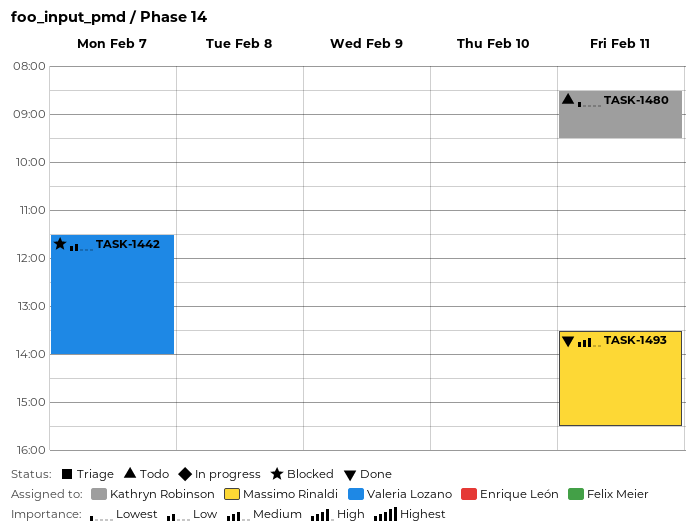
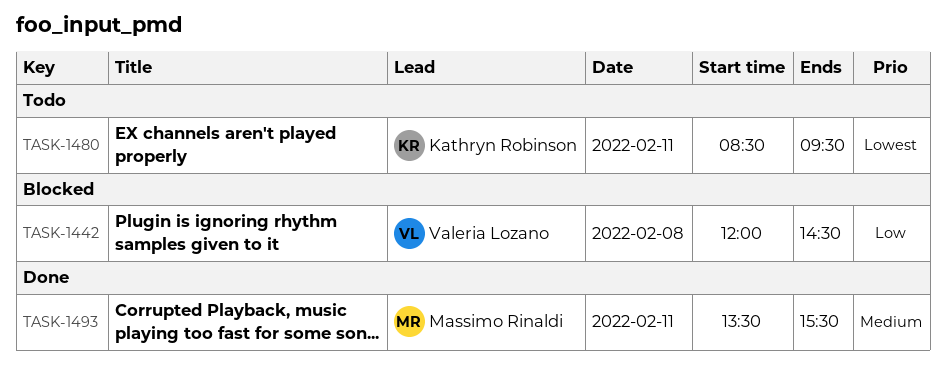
TASK-1442, day: Feb 7 -> Feb 8
TASK-1442, begins: 11:30 -> 12:00
TASK-1442, ends: 14:00 -> 14:30

